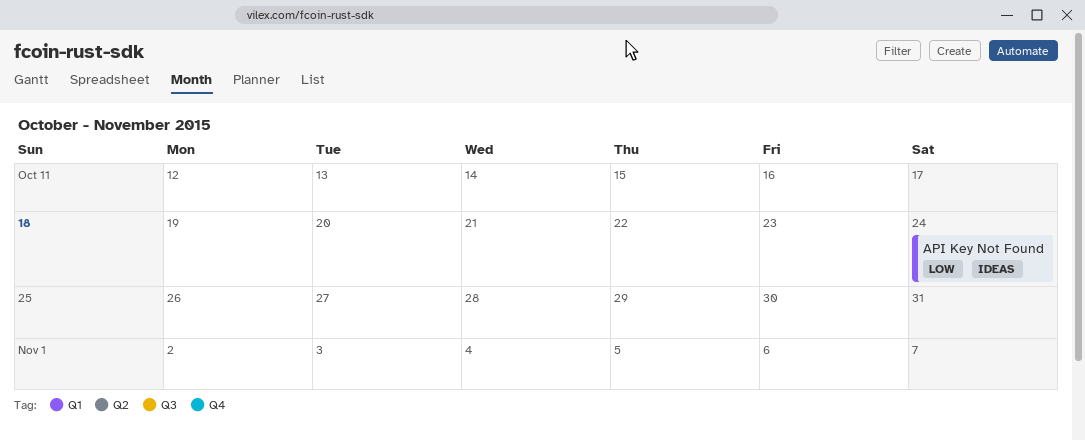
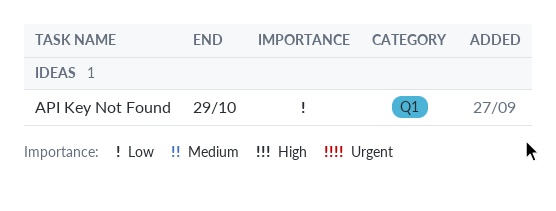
API Key Not Found, due: Oct 24 -> Oct 29

